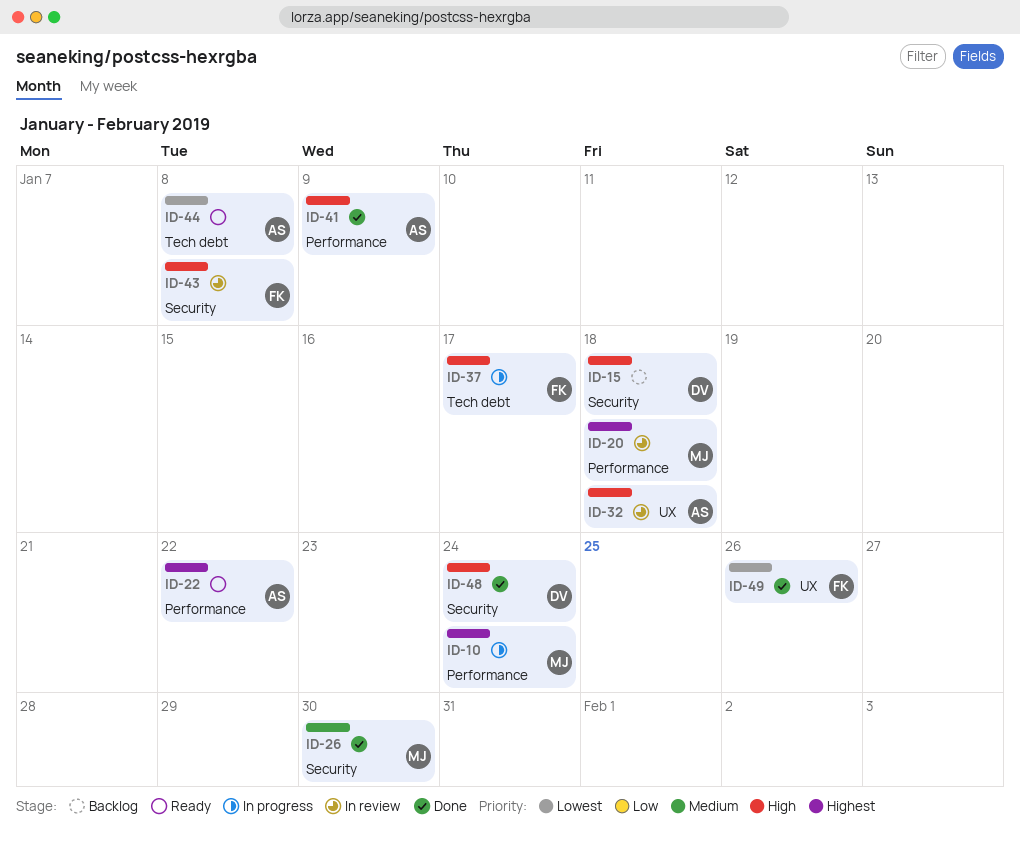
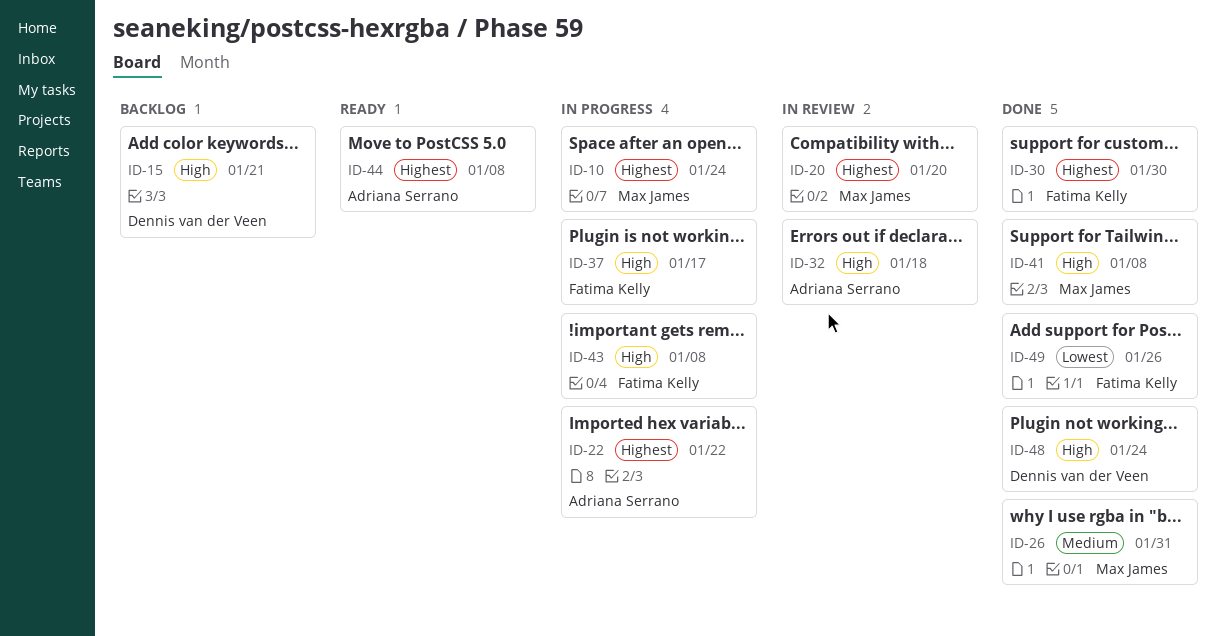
ID-15, due: Jan 18 -> Jan 21
ID-20, due: Jan 18 -> Jan 20
ID-22, status: Ready -> In progress
ID-26, due: Jan 30 -> Jan 31
ID-30: none -> present
ID-41, owner: Adriana Serrano -> Max James
ID-41, due: Jan 9 -> Jan 8
ID-43, status: In review -> In progress
ID-44, priority: Lowest -> Highest

